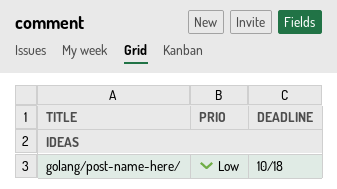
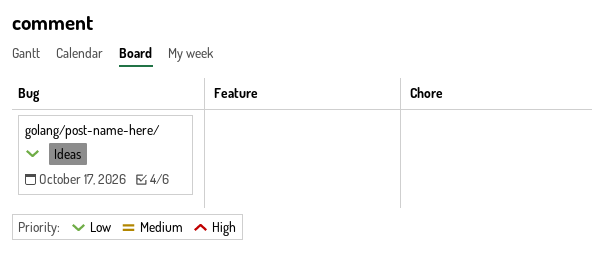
golang/post-name-here/, due: Oct 18 -> Oct 17

